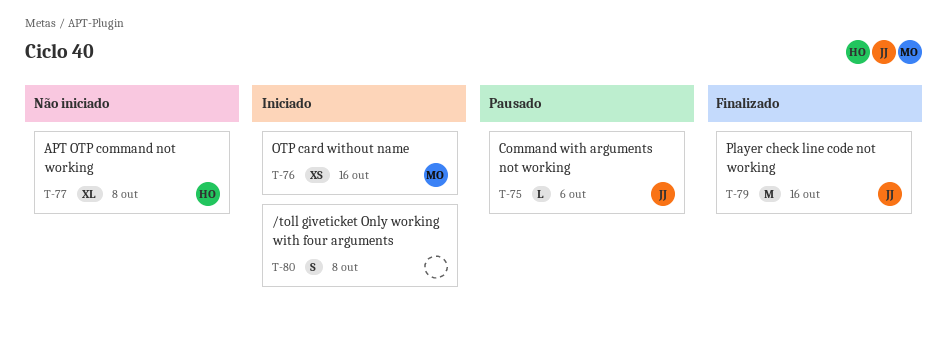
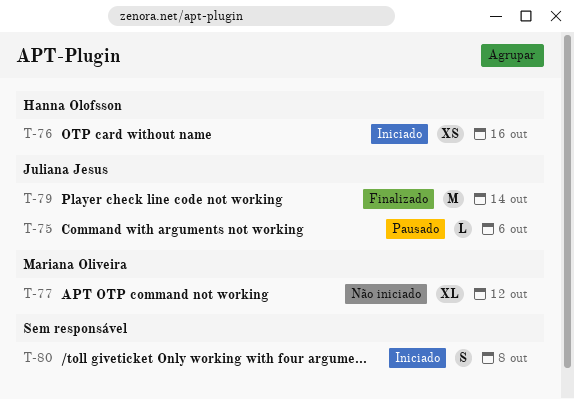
T-76, owner: Mariana Oliveira -> Hanna Olofsson
T-77, owner: Hanna Olofsson -> Mariana Oliveira
T-77, due: Oct 8 -> Oct 12
T-79, due: Oct 16 -> Oct 14

